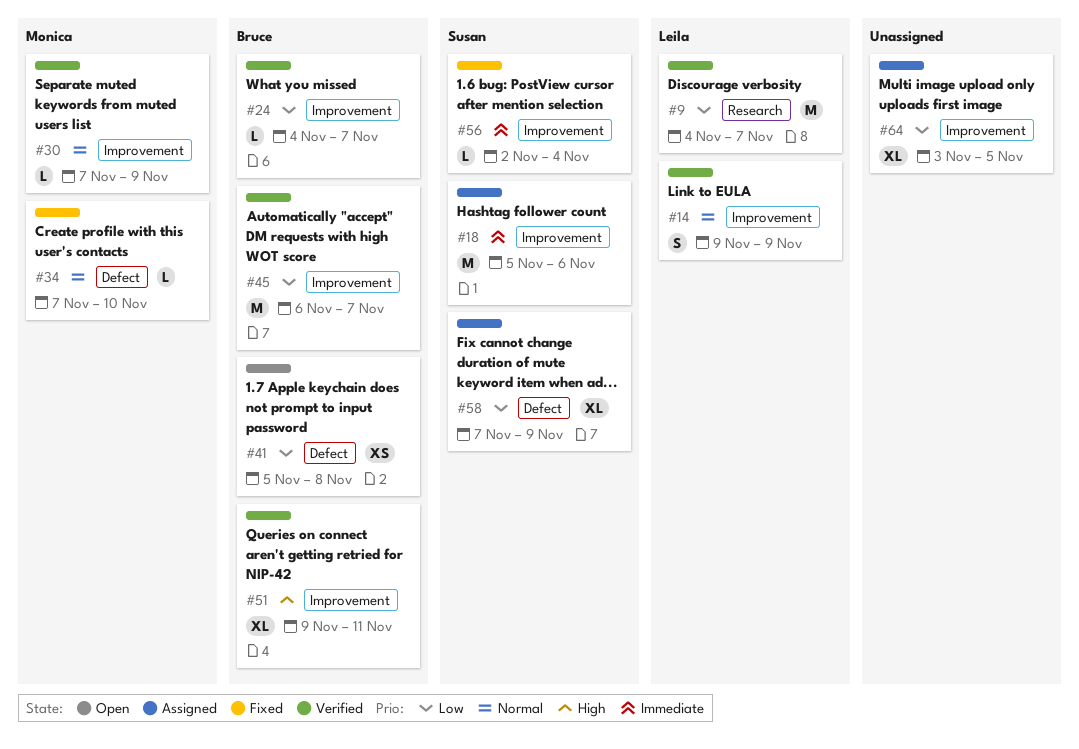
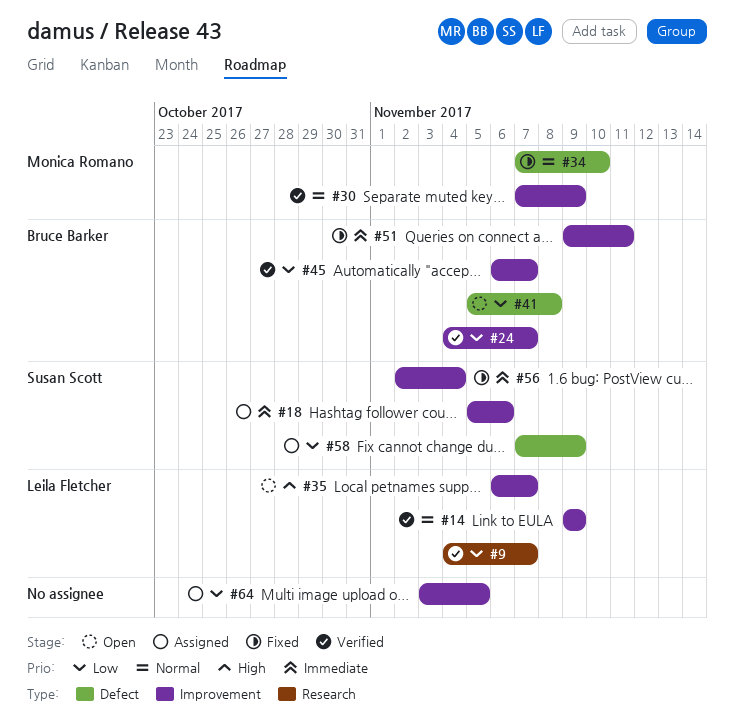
#35: none -> present
#51, status: Verified -> Fixed
#51, priority: High -> Immediate

